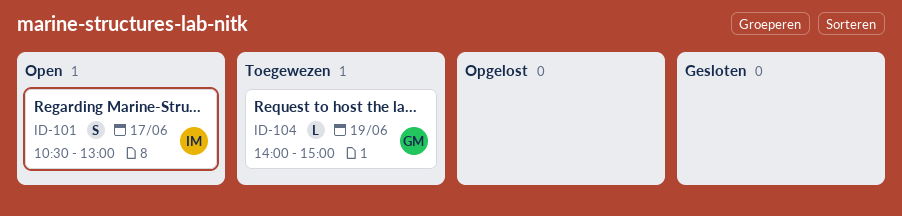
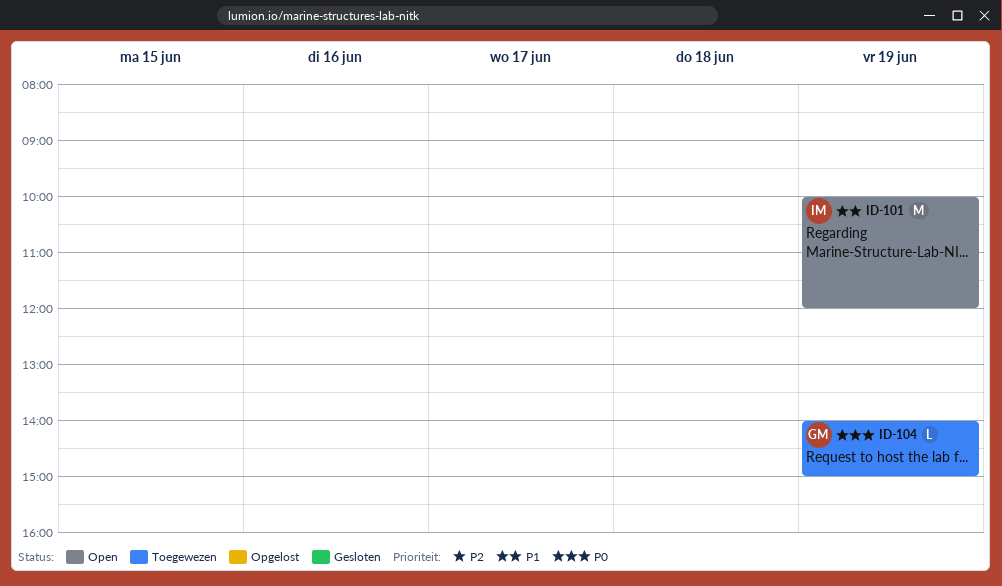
ID-101, estimate: S -> M
ID-101, day: Jun 17 -> Jun 19
ID-101, begins: 10:30 -> 10:00
ID-101, ends: 13:00 -> 12:00

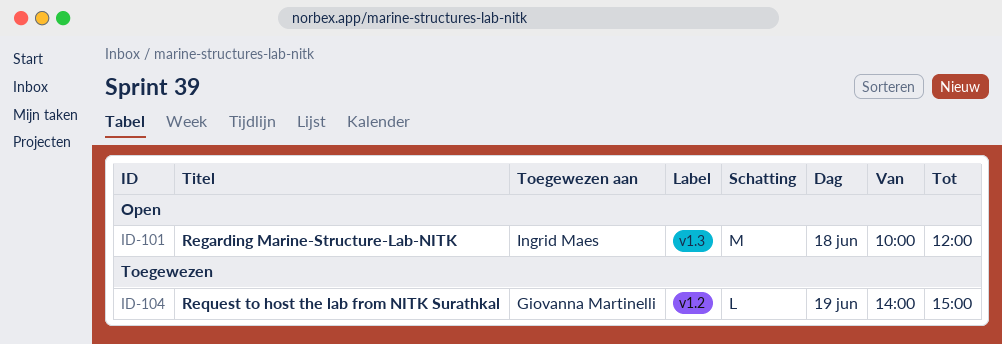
ID-101, day: Jun 19 -> Jun 18

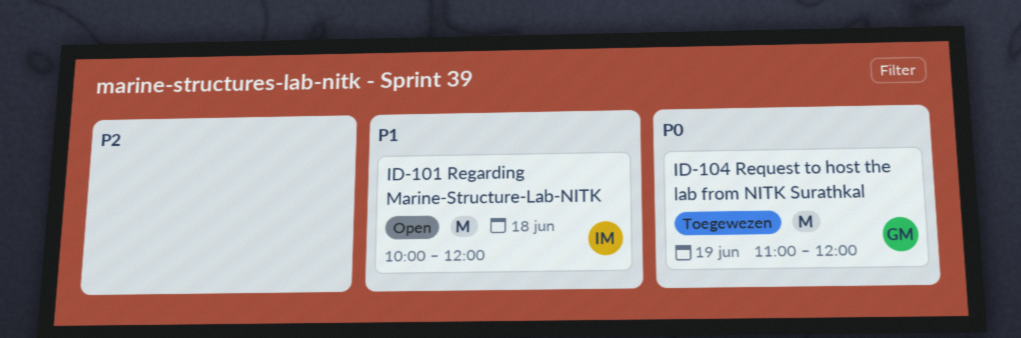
ID-104, estimate: L -> M
ID-104, begins: 14:00 -> 11:00
ID-104, ends: 15:00 -> 12:00

